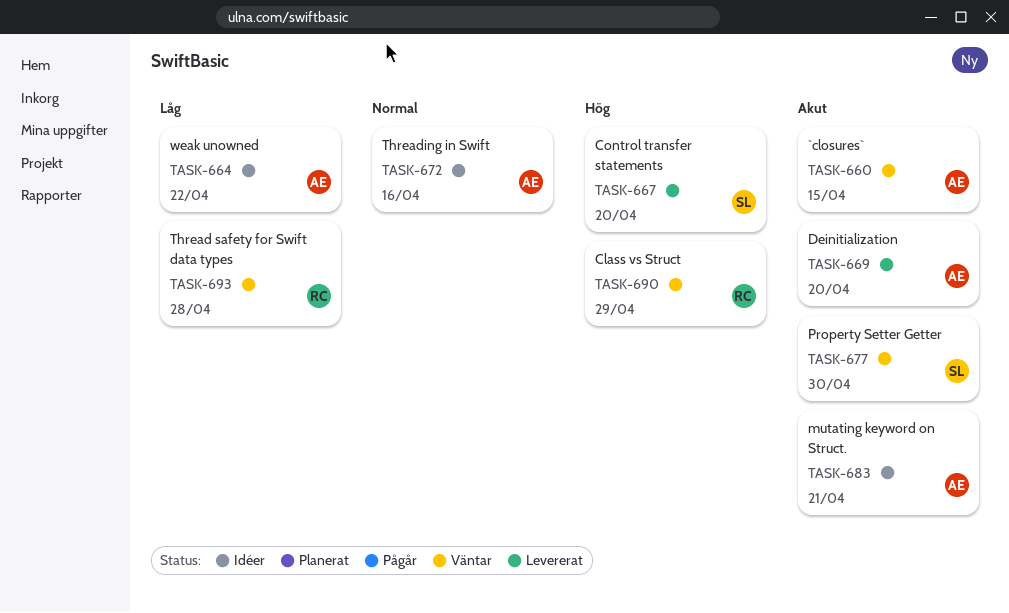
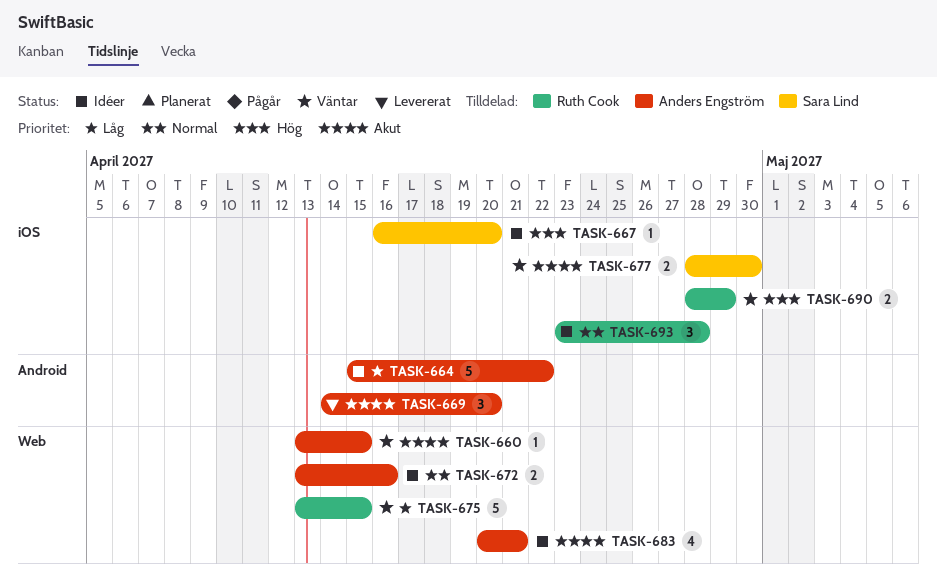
TASK-667, status: Levererat -> Idéer
TASK-675: none -> present
TASK-693, status: Väntar -> Idéer
TASK-693, priority: Låg -> Normal

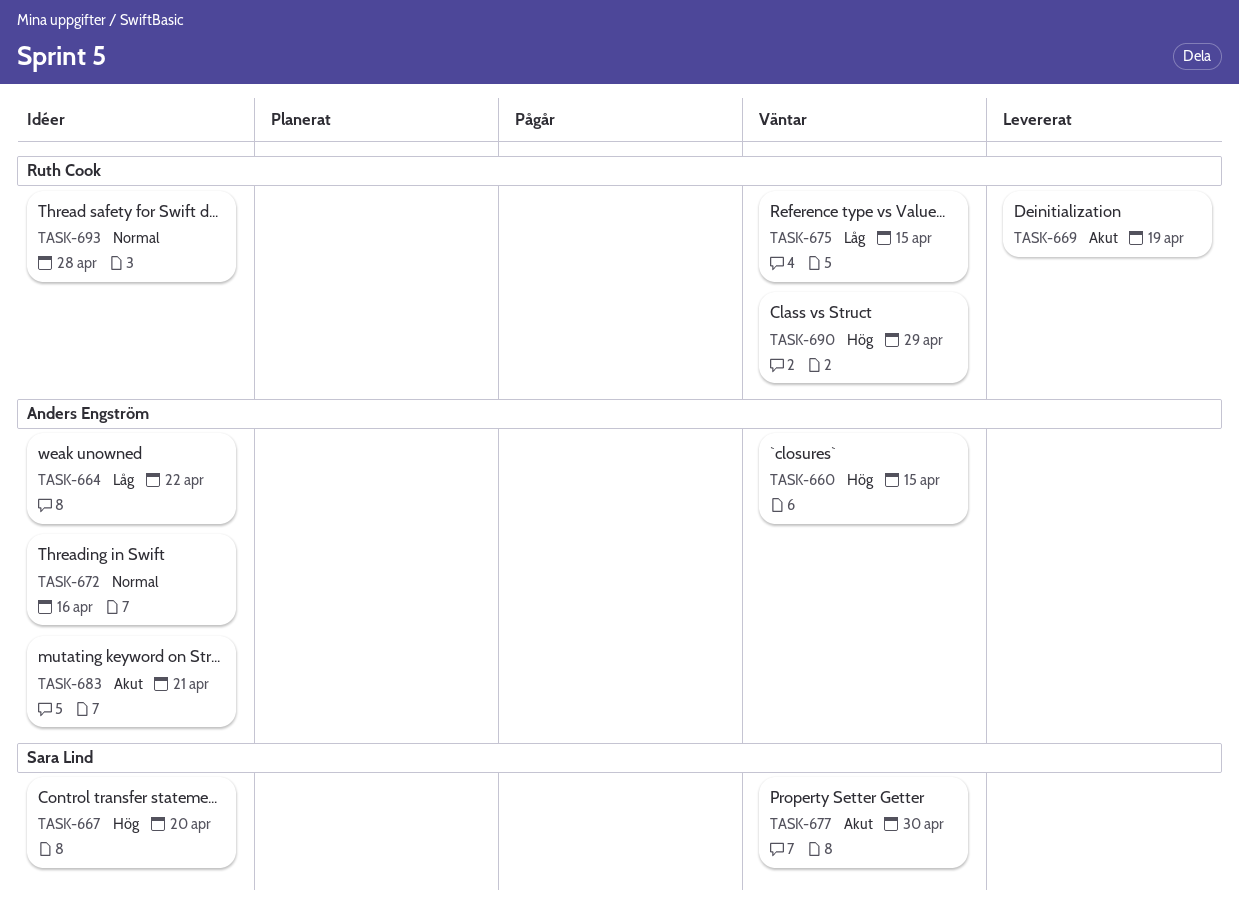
TASK-660, priority: Akut -> Hög
TASK-669, owner: Anders Engström -> Ruth Cook
TASK-669, due: Apr 20 -> Apr 19

